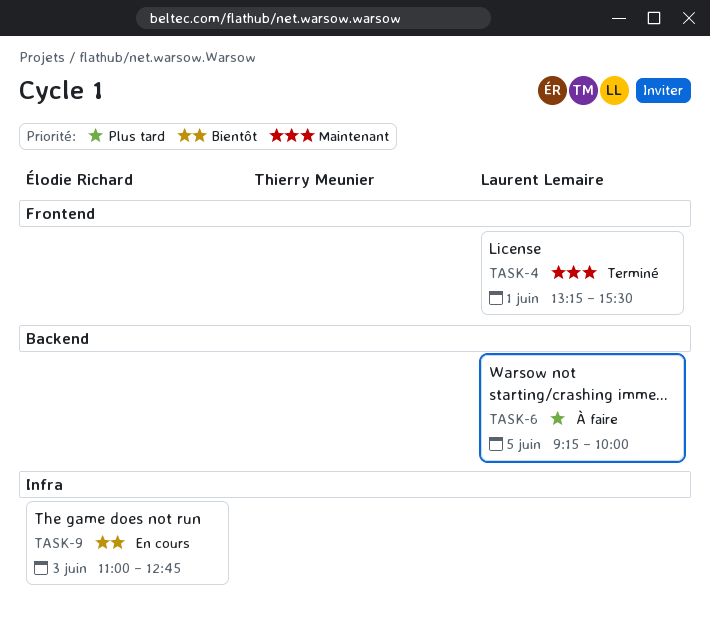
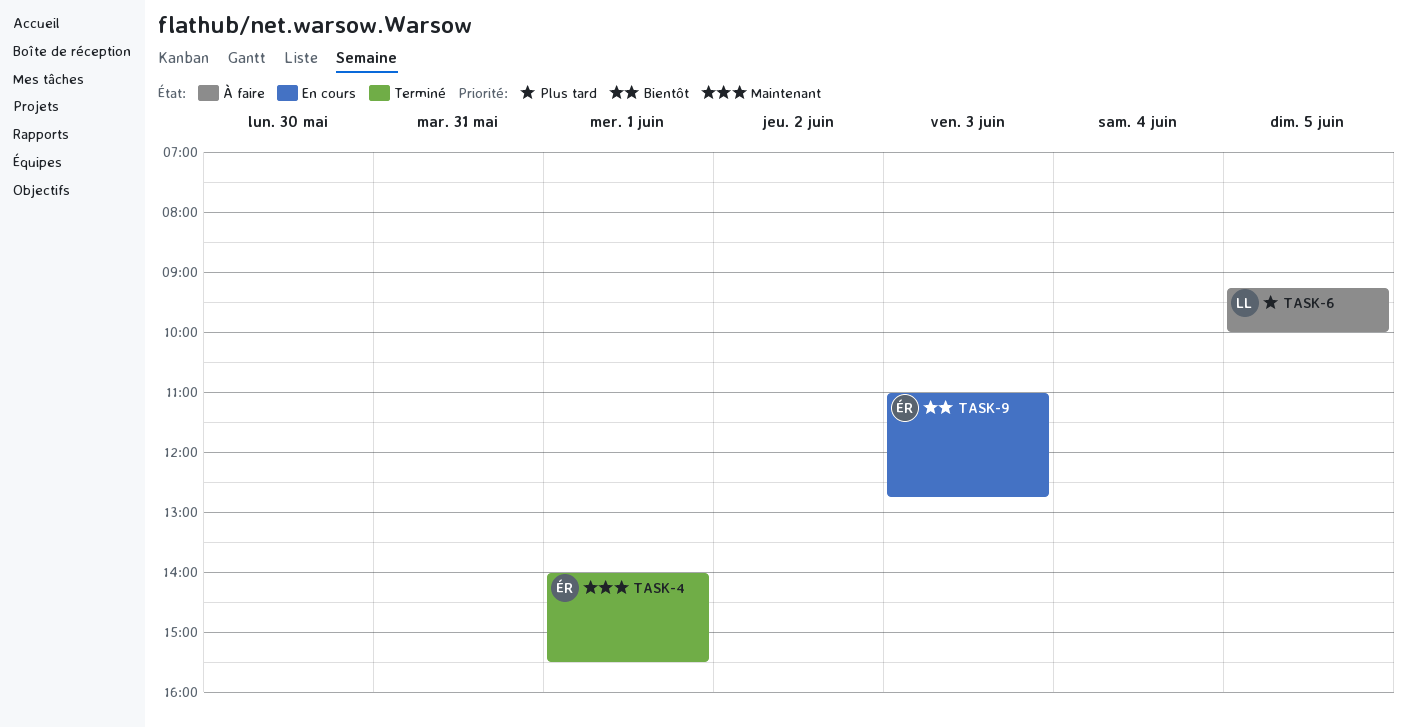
TASK-4, owner: Laurent Lemaire -> Élodie Richard
TASK-4, begins: 13:15 -> 14:00

